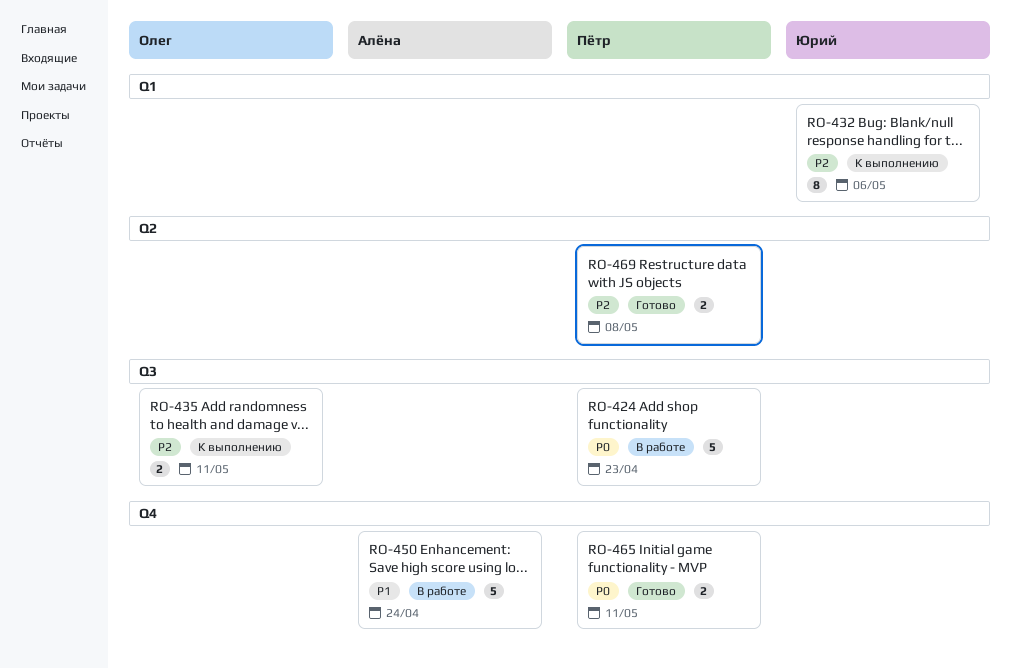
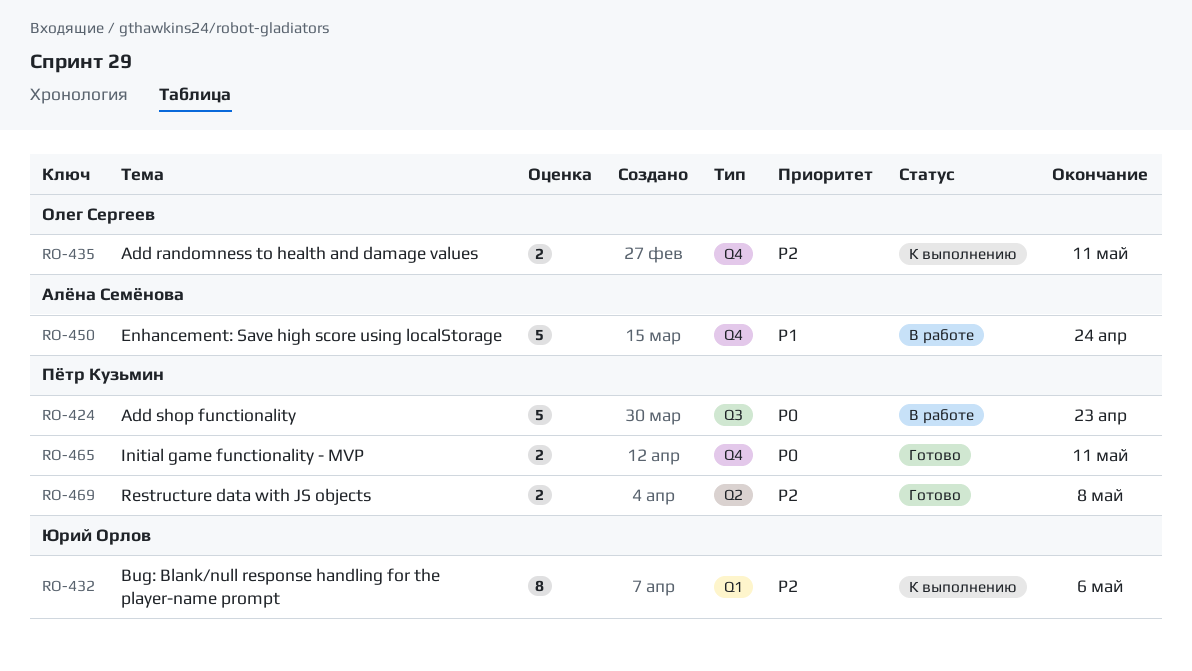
RO-435, label: Q3 -> Q4

